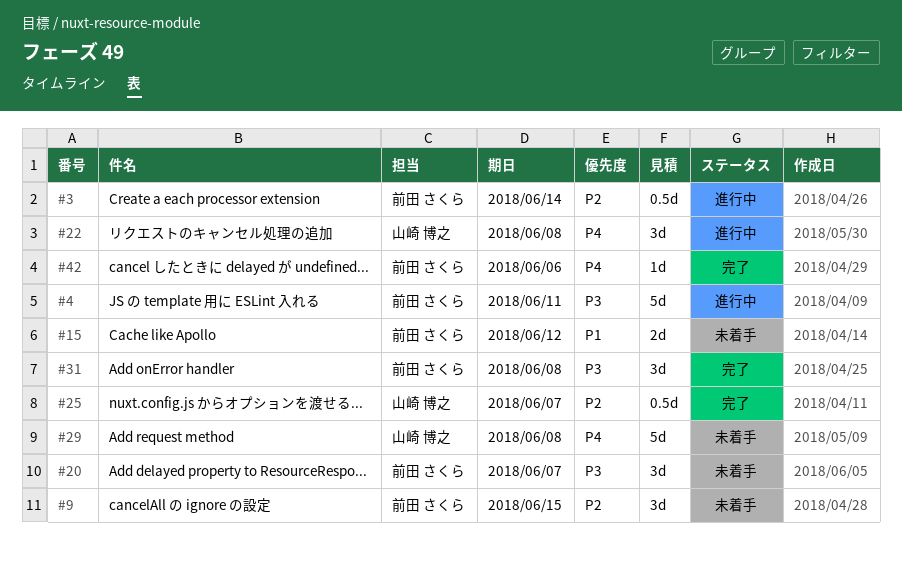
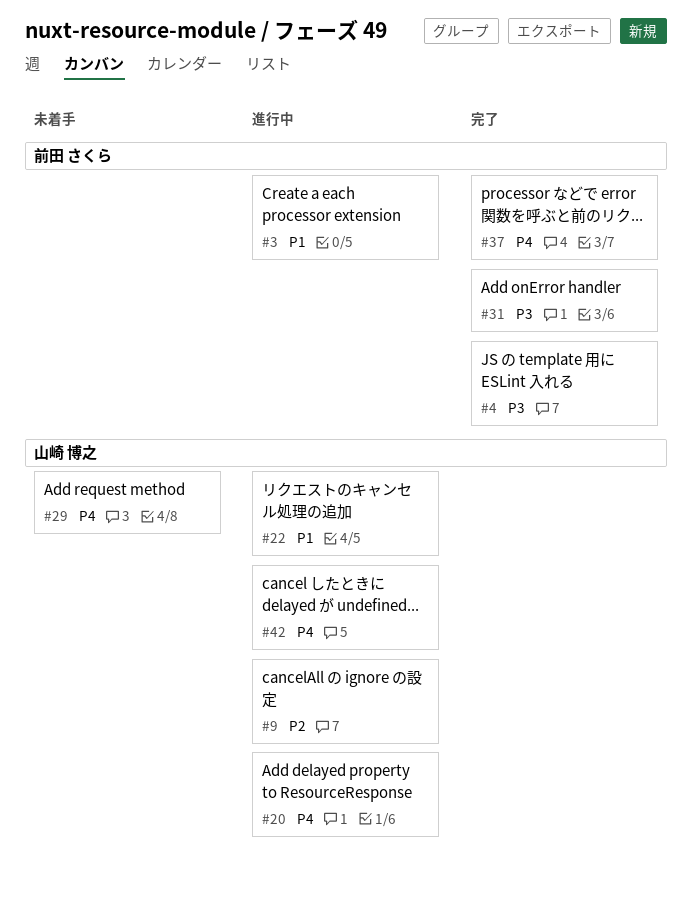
#3, priority: P2 -> P1
#4, status: 進行中 -> 完了
#9, status: 未着手 -> 進行中
#9, owner: 前田 さくら -> 山崎 博之
#15: present -> none
#20, status: 未着手 -> 進行中
#20, owner: 前田 さくら -> 山崎 博之
#20, priority: P3 -> P4
#22, priority: P4 -> P1
#25: present -> none
#37: none -> present
#42, status: 完了 -> 進行中
#42, owner: 前田 さくら -> 山崎 博之

